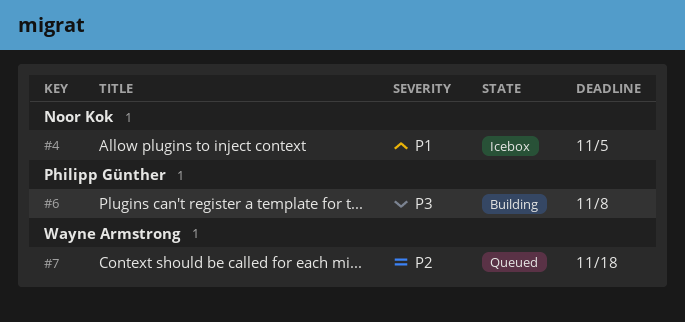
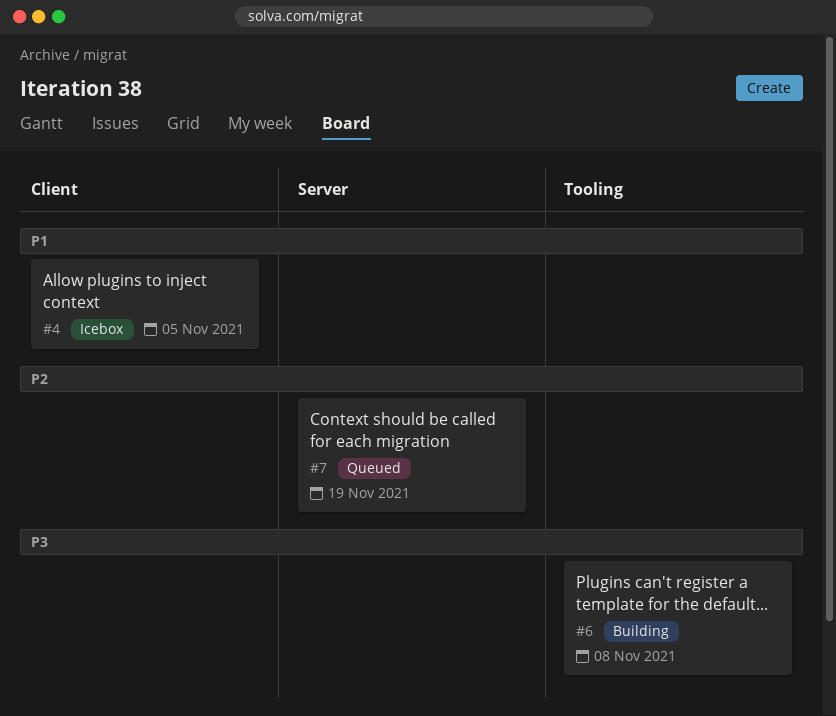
#7, due: Nov 18 -> Nov 19

